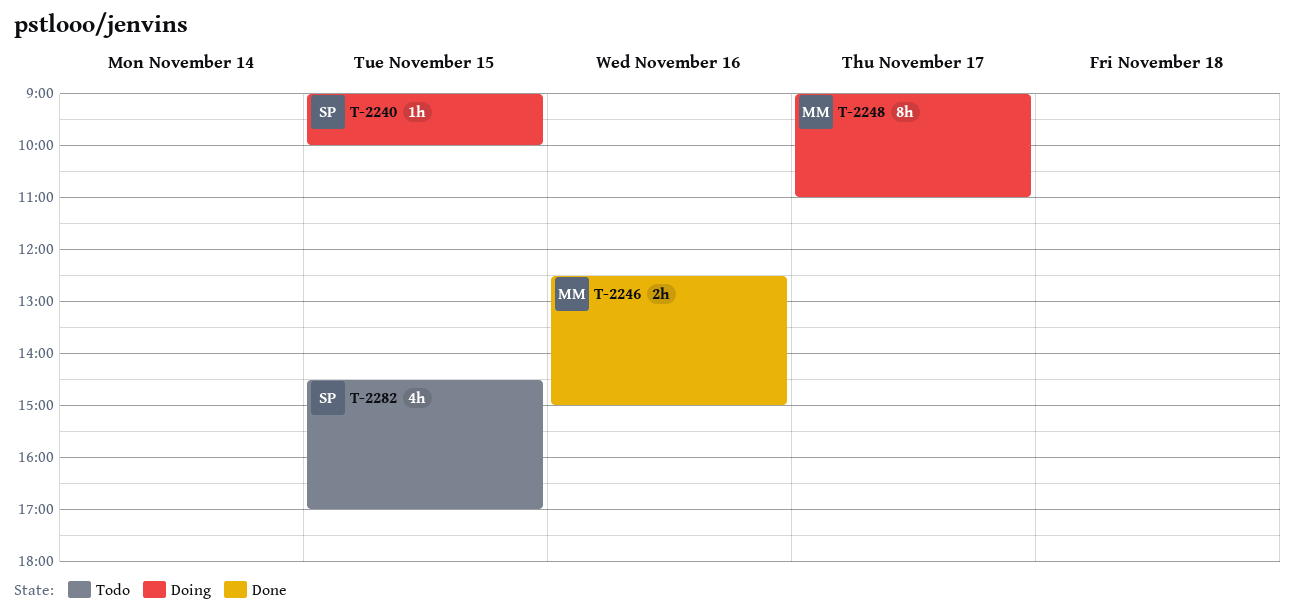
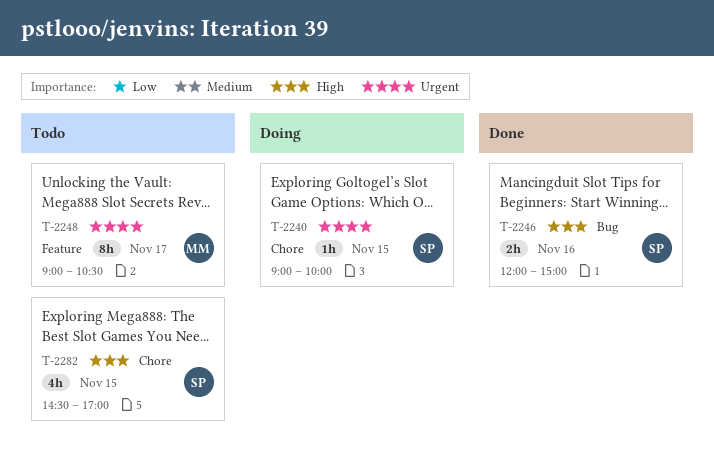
T-2246, owner: MM -> SP
T-2246, begins: 12:30 -> 12:00
T-2248, status: Doing -> Todo
T-2248, ends: 11:00 -> 10:30

